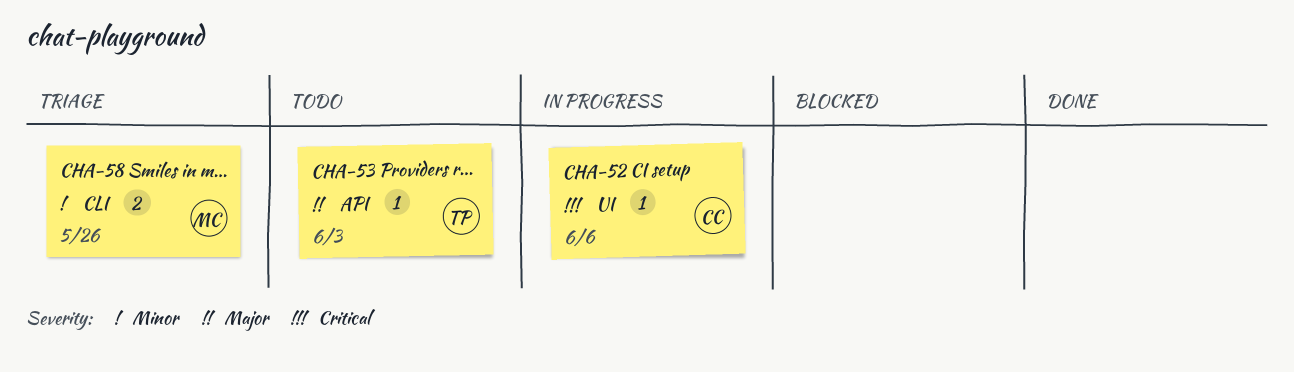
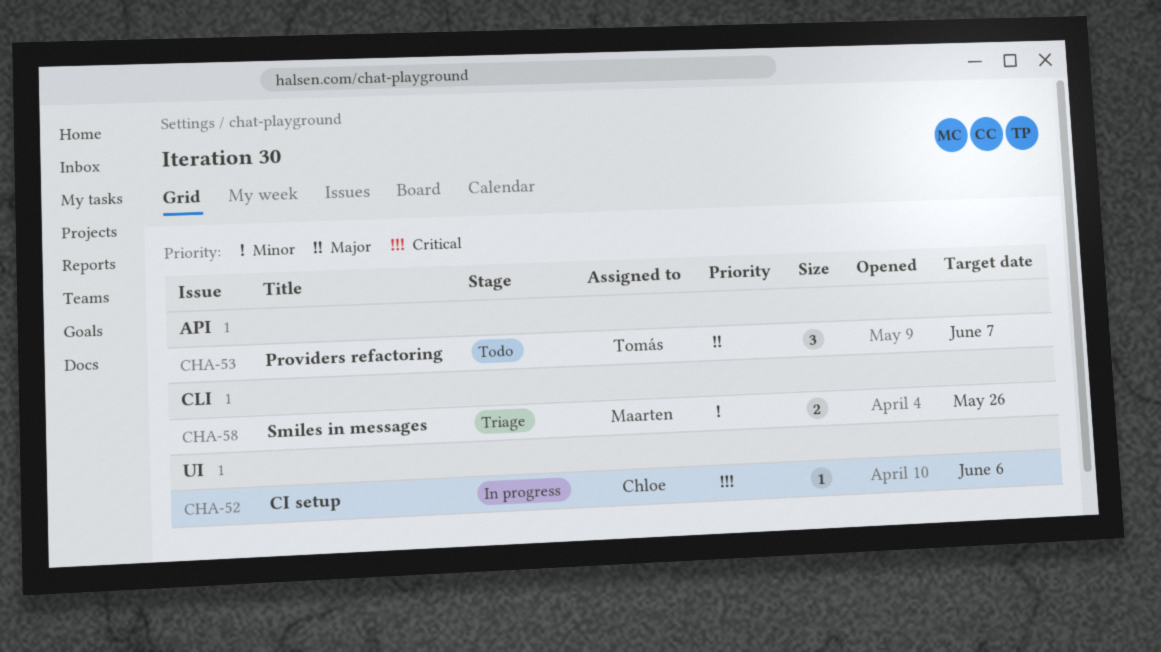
CHA-53, estimate: 1 -> 3
CHA-53, due: Jun 3 -> Jun 7

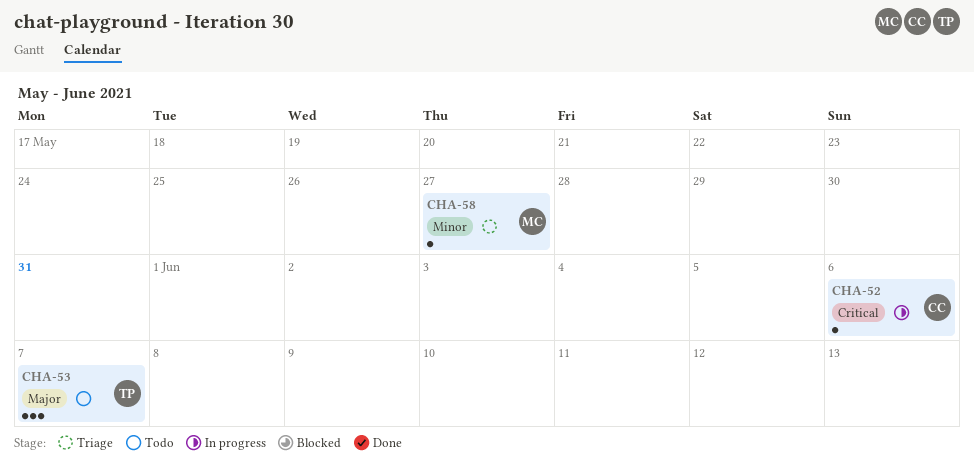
CHA-58, estimate: 2 -> 1
CHA-58, due: May 26 -> May 27

